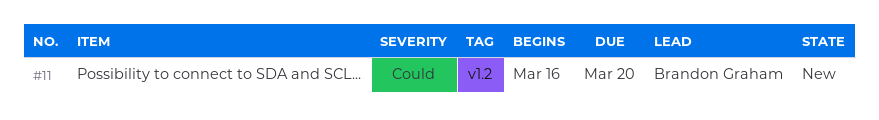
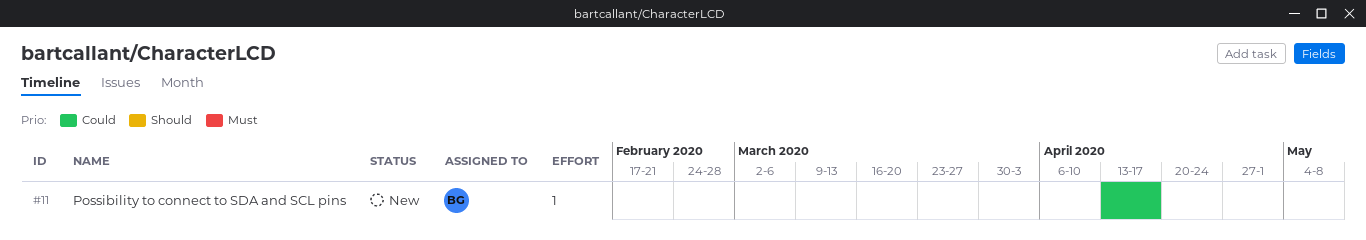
#11, start: Mar 16 -> Apr 13
#11, due: Mar 20 -> Apr 17

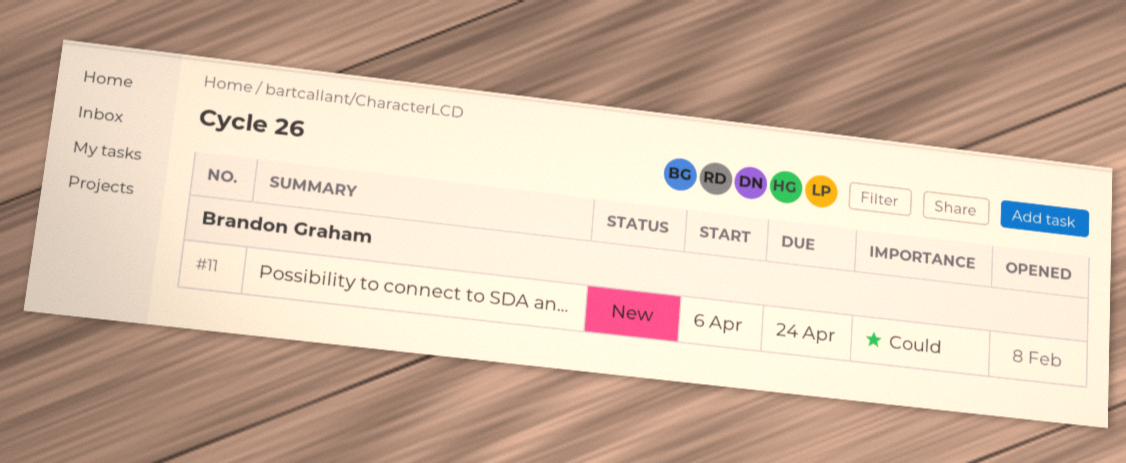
#11, start: Apr 13 -> Apr 6
#11, due: Apr 17 -> Apr 24

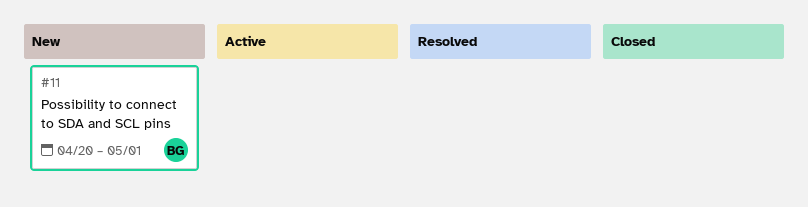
#11, start: Apr 6 -> Apr 20
#11, due: Apr 24 -> May 1

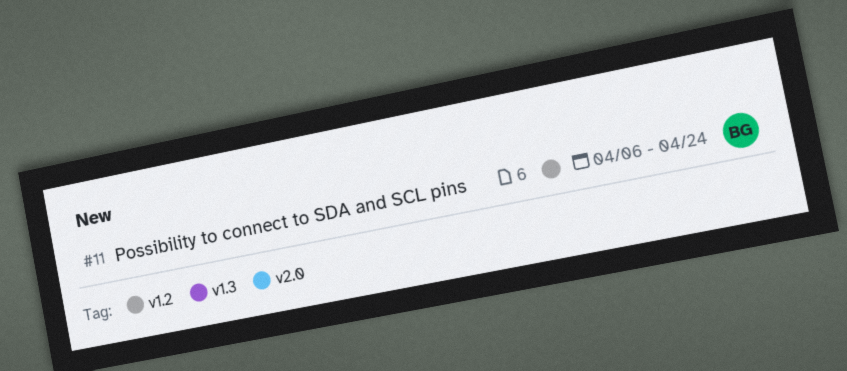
#11, start: Apr 20 -> Apr 6
#11, due: May 1 -> Apr 24

